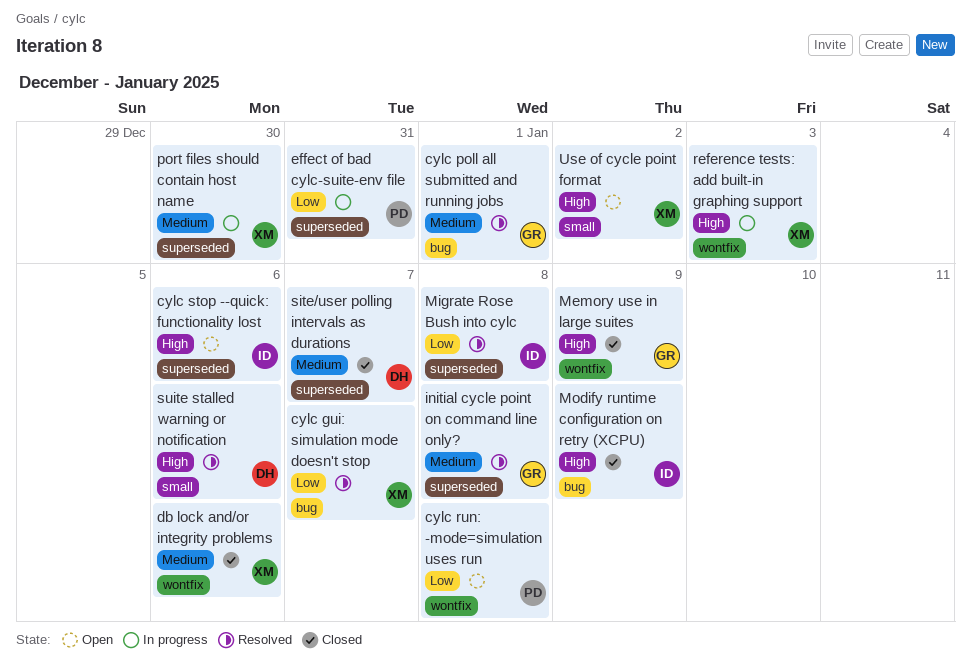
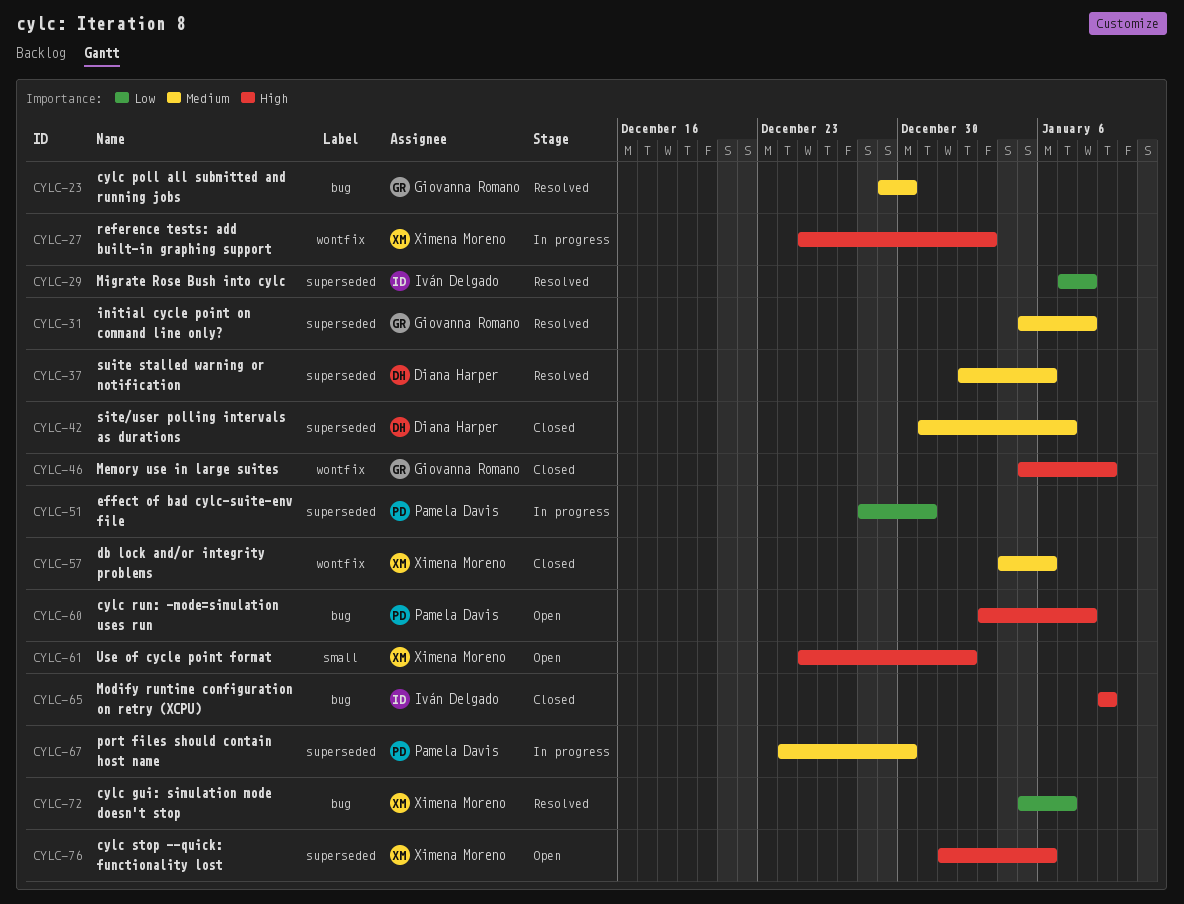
cylc poll all submitted and running jobs, due: Jan 1 -> Dec 30
cylc run: -mode=simulation uses run, priority: Low -> High
cylc run: -mode=simulation uses run, label: wontfix -> bug
cylc stop --quick: functionality lost, owner: Iván Delgado -> Ximena Moreno
port files should contain host name, owner: Ximena Moreno -> Pamela Davis
suite stalled warning or notification, priority: High -> Medium
suite stalled warning or notification, label: small -> superseded

